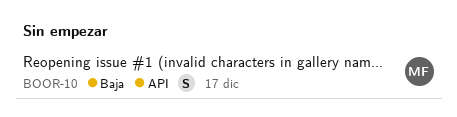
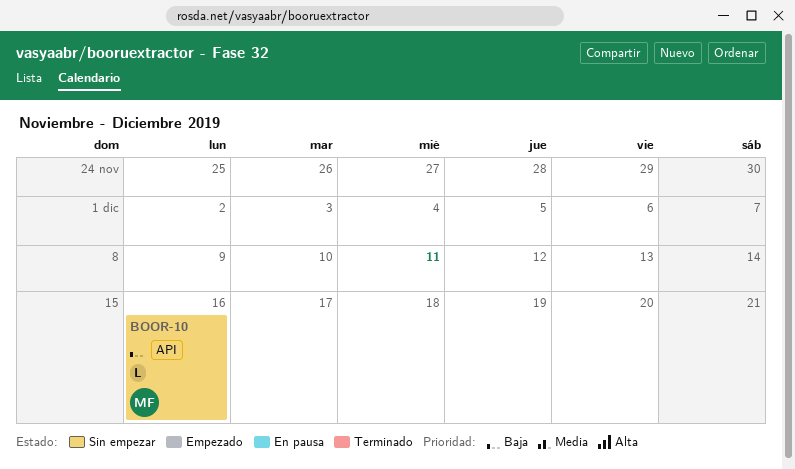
BOOR-10, estimate: S -> L
BOOR-10, due: Dec 17 -> Dec 16

